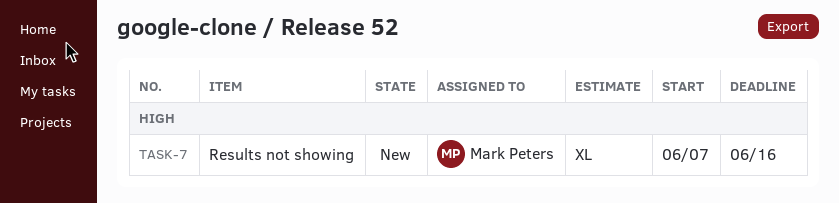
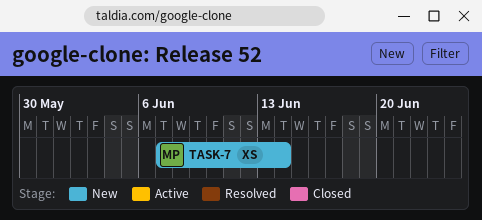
TASK-7, estimate: XL -> XS
TASK-7, due: Jun 16 -> Jun 14

